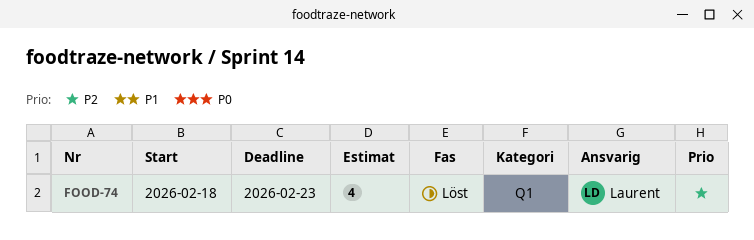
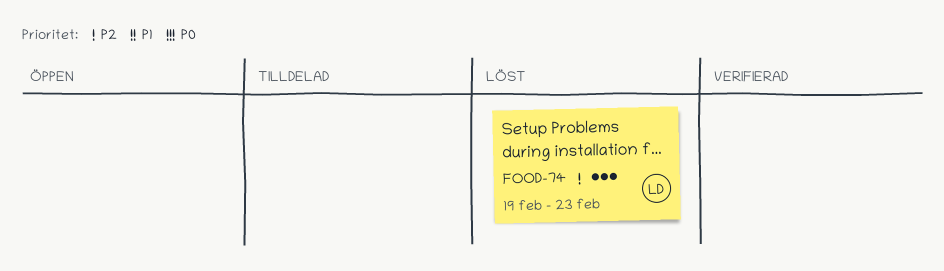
FOOD-74, estimate: 4 -> 3
FOOD-74, start: Feb 18 -> Feb 19

